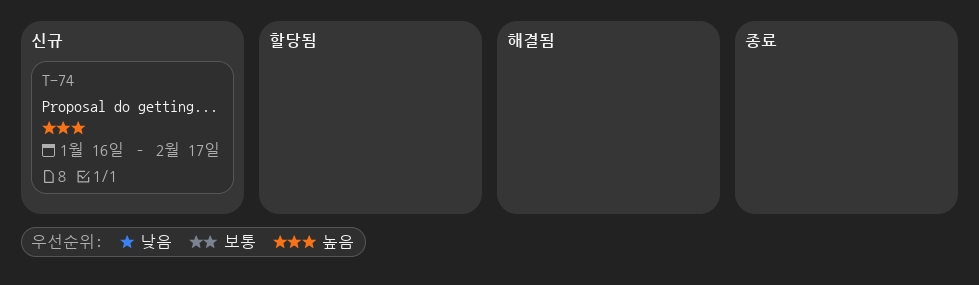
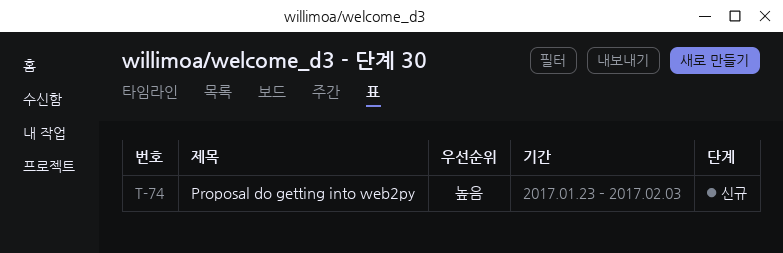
T-74, start: Jan 16 -> Jan 23
T-74, due: Feb 17 -> Feb 3

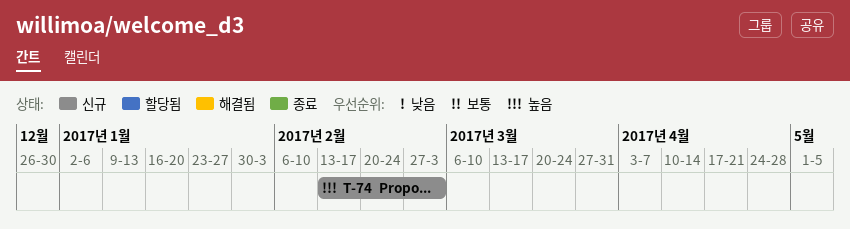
T-74, start: Jan 23 -> Feb 13
T-74, due: Feb 3 -> Mar 3

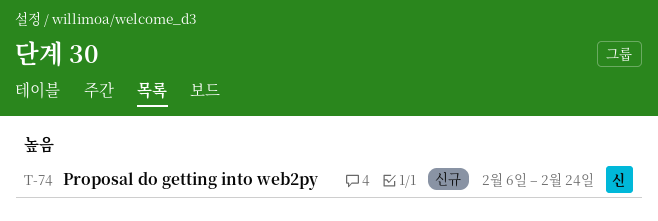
T-74, start: Feb 13 -> Feb 6
T-74, due: Mar 3 -> Feb 24

